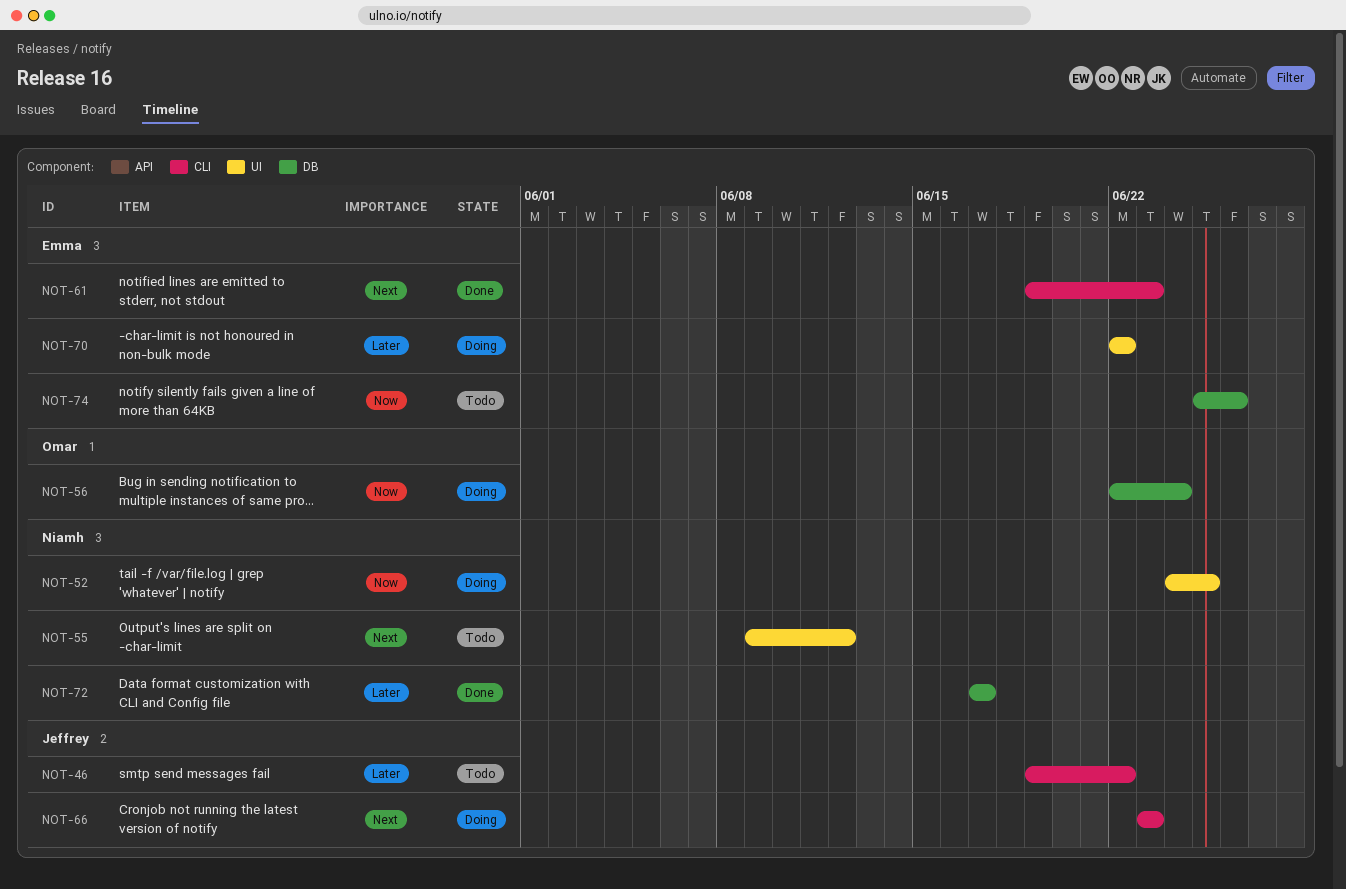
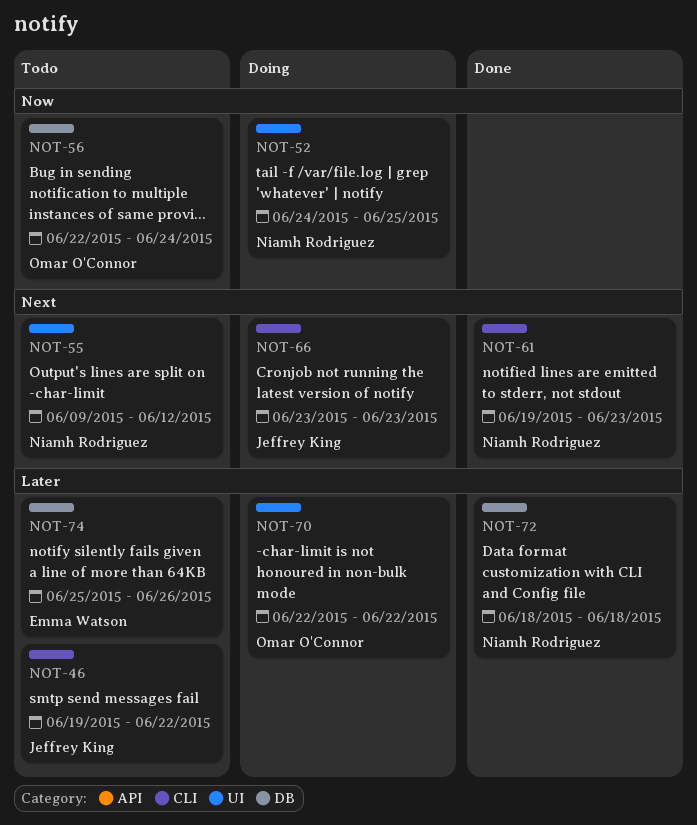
NOT-56, status: Doing -> Todo
NOT-61, owner: Emma Watson -> Niamh Rodriguez
NOT-70, owner: Emma Watson -> Omar O'Connor
NOT-72, start: Jun 17 -> Jun 18
NOT-72, due: Jun 17 -> Jun 18
NOT-74, priority: Now -> Later

